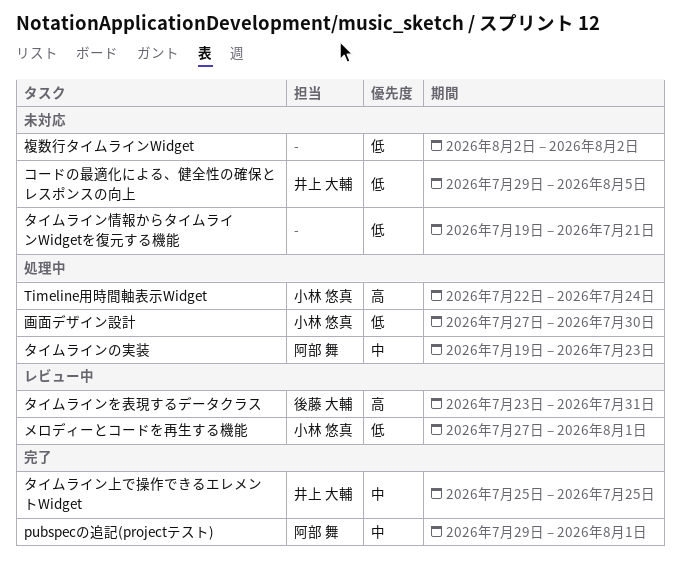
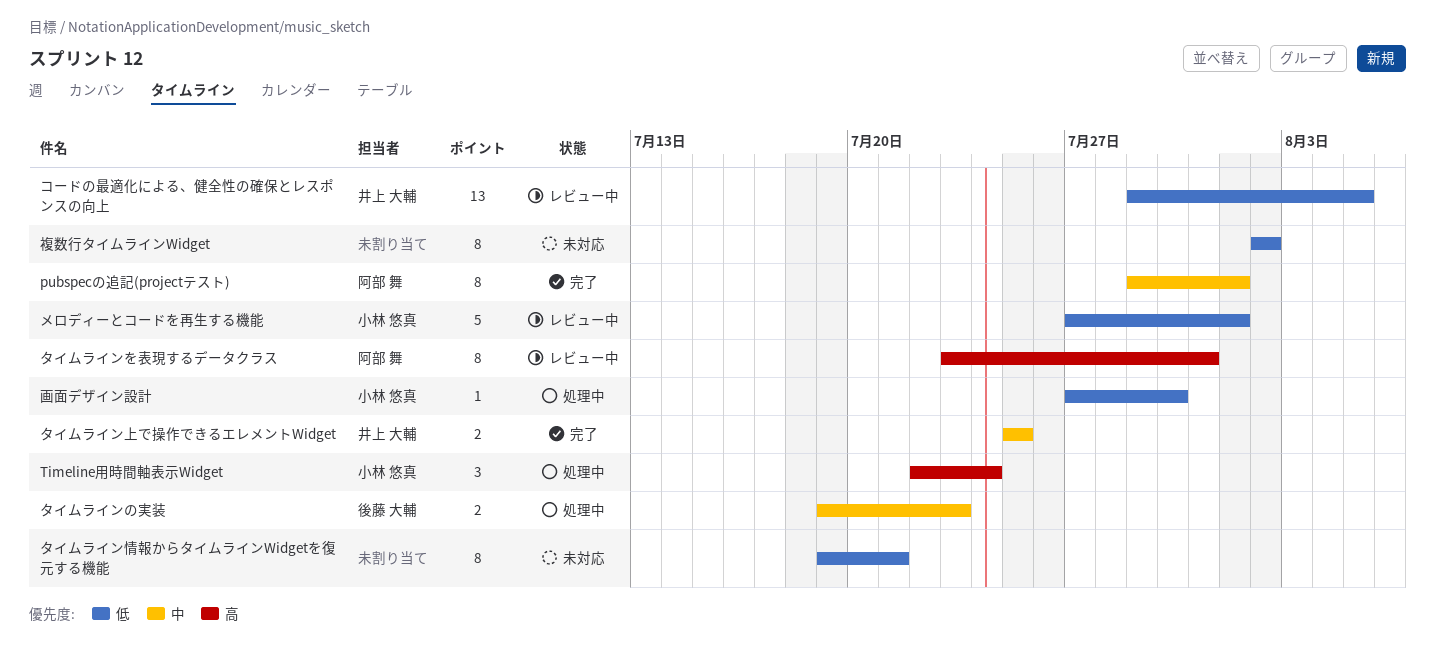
コードの最適化による、健全性の確保とレスポンスの向上, status: 未対応 -> レビュー中
タイムラインの実装, owner: 阿部 舞 -> 後藤 大輔
タイムラインを表現するデータクラス, owner: 後藤 大輔 -> 阿部 舞

